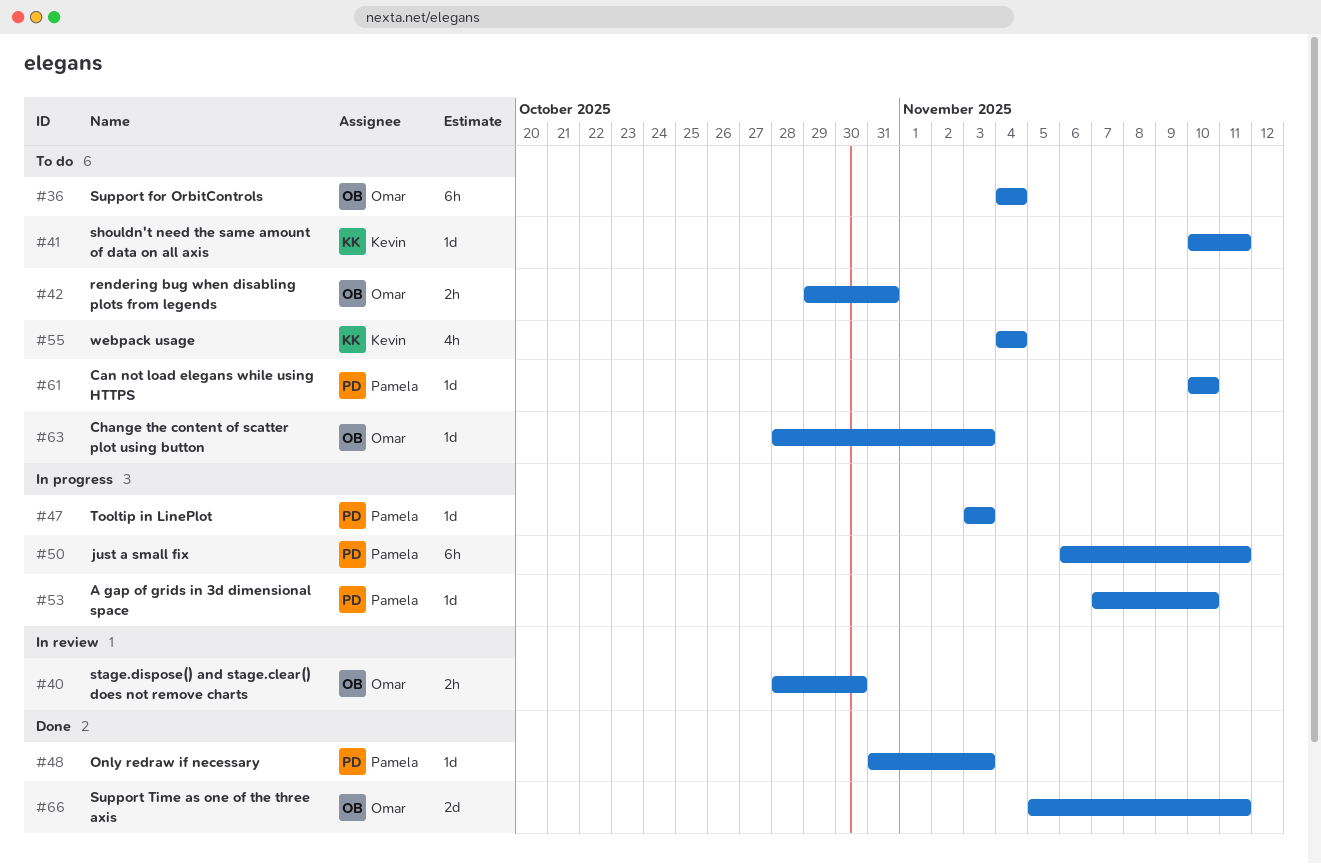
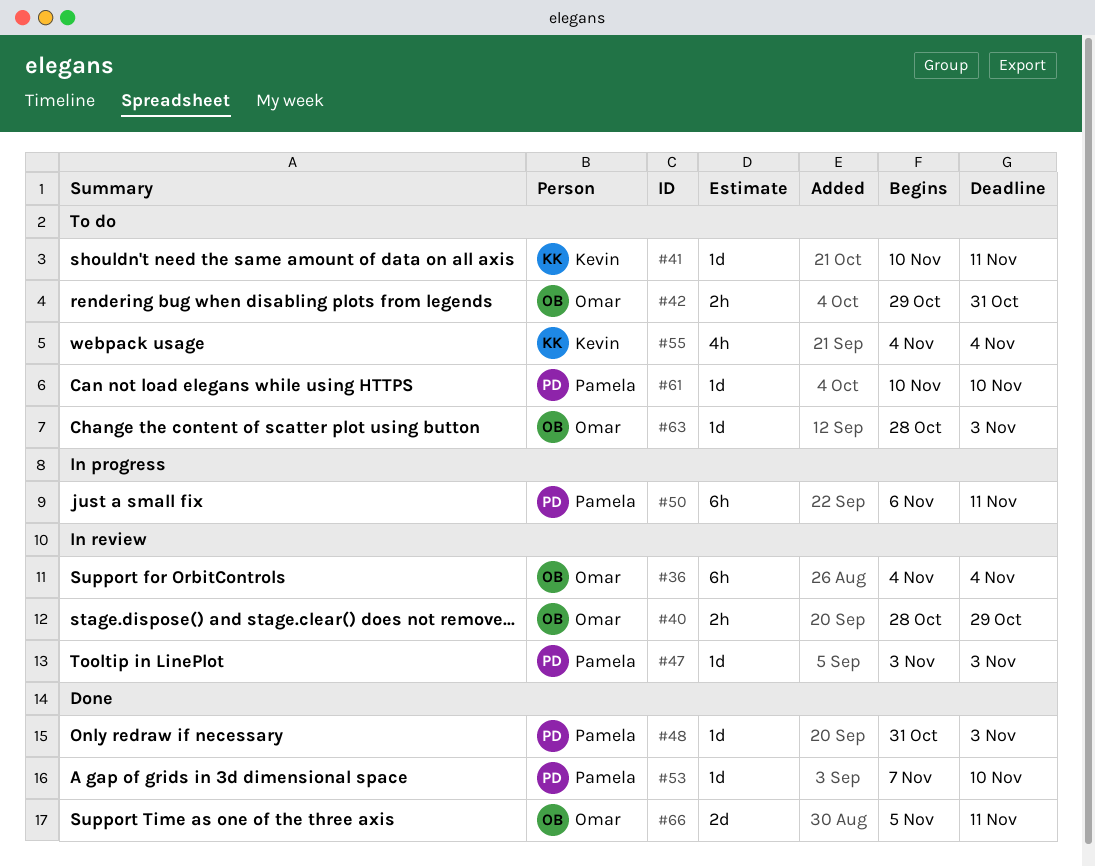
#36, status: To do -> In review
#40, due: Oct 30 -> Oct 29
#47, status: In progress -> In review
#53, status: In progress -> Done

